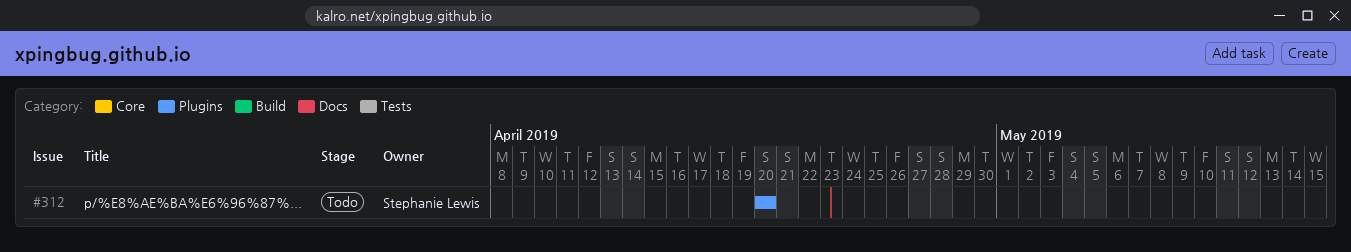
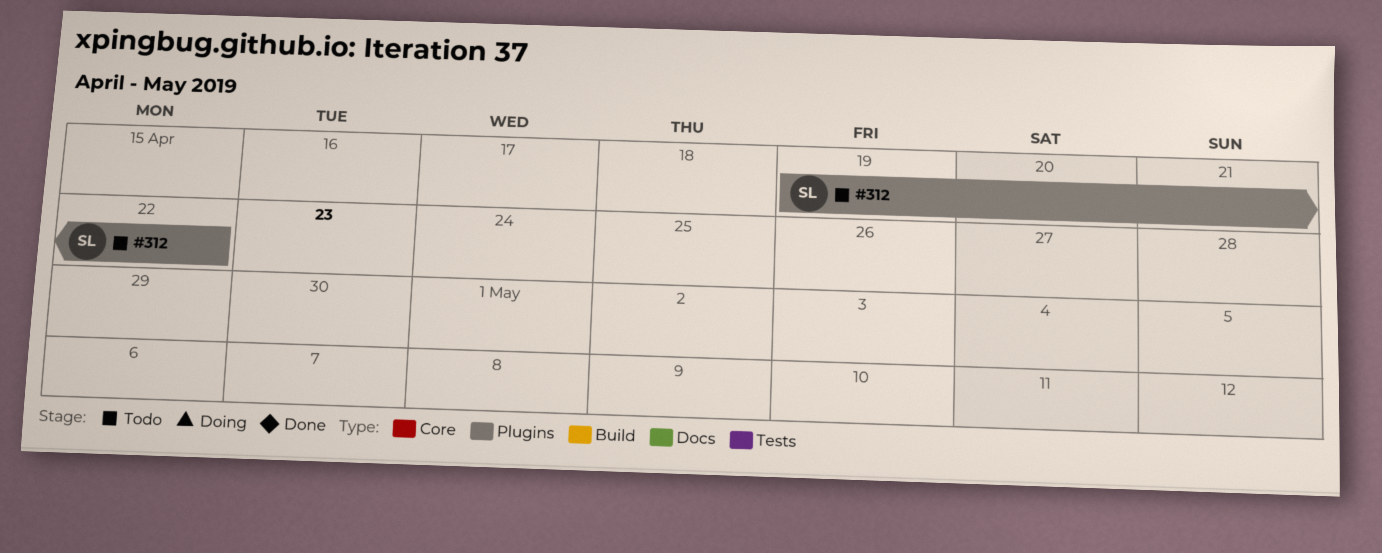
#312, start: Apr 20 -> Apr 19
#312, due: Apr 20 -> Apr 22

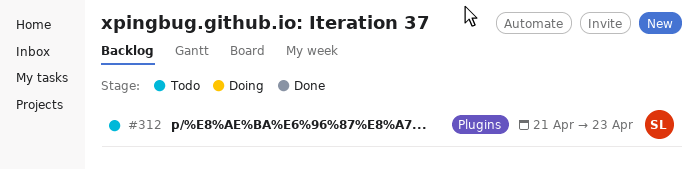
#312, start: Apr 19 -> Apr 21
#312, due: Apr 22 -> Apr 23

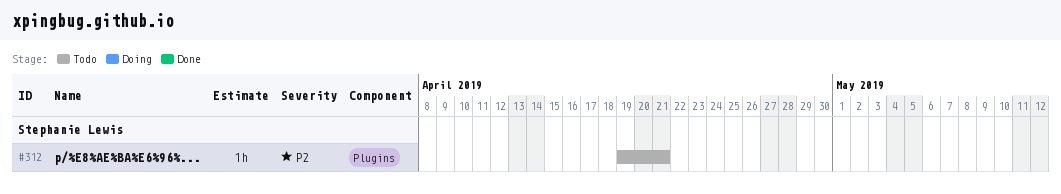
#312, start: Apr 21 -> Apr 19
#312, due: Apr 23 -> Apr 21

